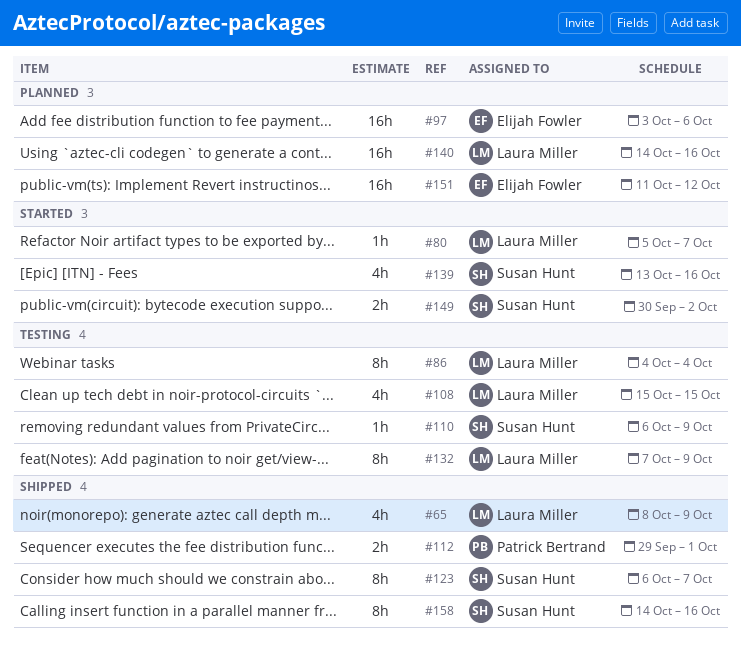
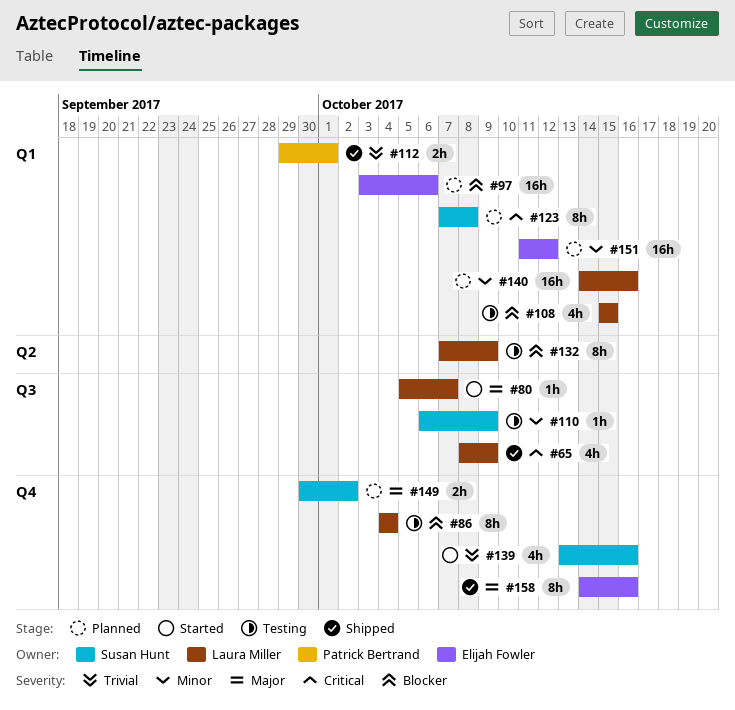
#123, status: Shipped -> Planned
#123, start: Oct 6 -> Oct 7
#123, due: Oct 7 -> Oct 8
#149, status: Started -> Planned
#158, owner: Susan Hunt -> Elijah Fowler

